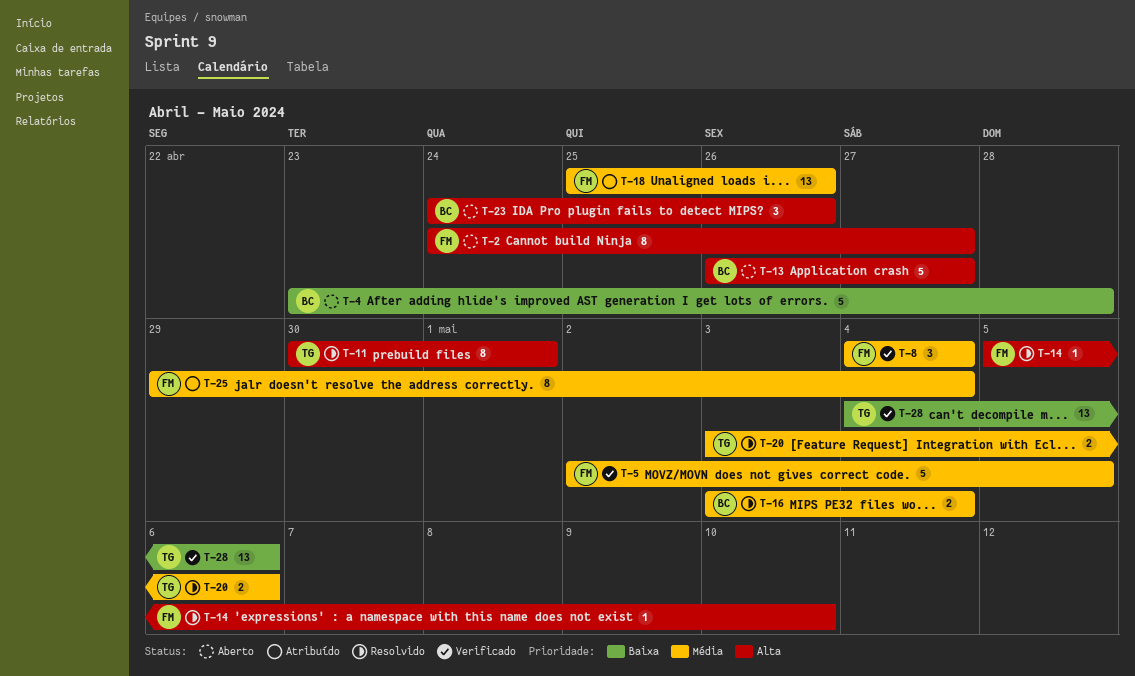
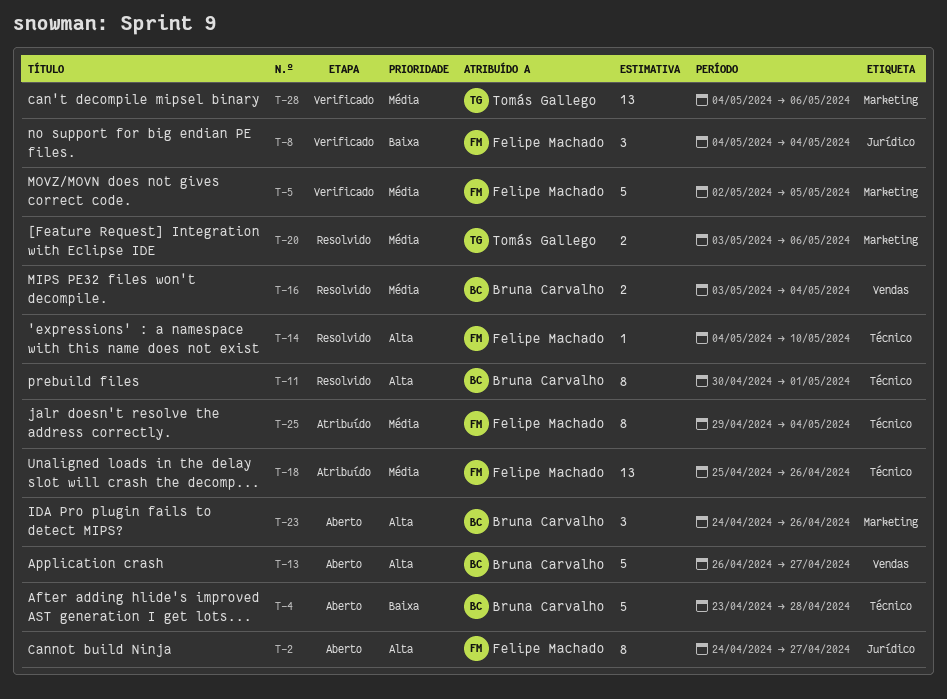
T-8, priority: Média -> Baixa
T-11, owner: Tomás Gallego -> Bruna Carvalho
T-14, start: May 5 -> May 4
T-28, priority: Baixa -> Média

